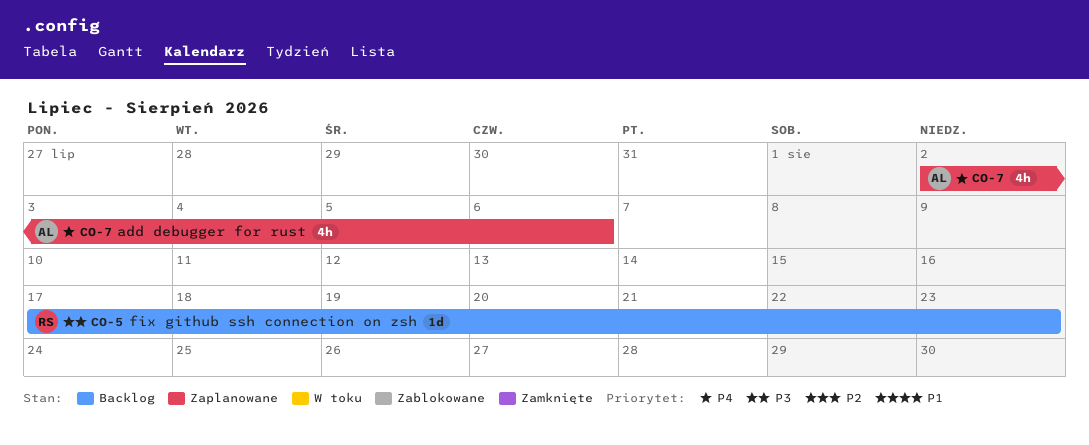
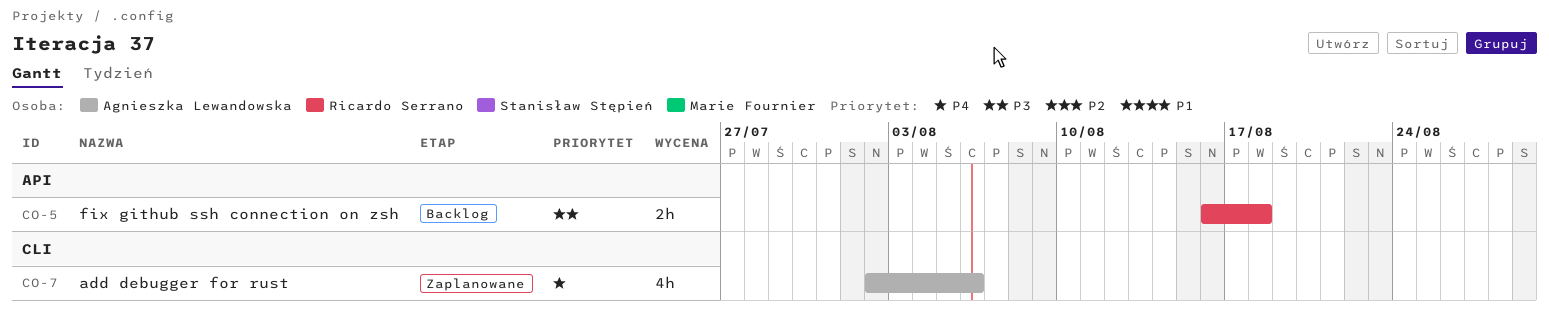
CO-5, estimate: 1d -> 2h
CO-5, start: Aug 17 -> Aug 16
CO-5, due: Aug 23 -> Aug 18

